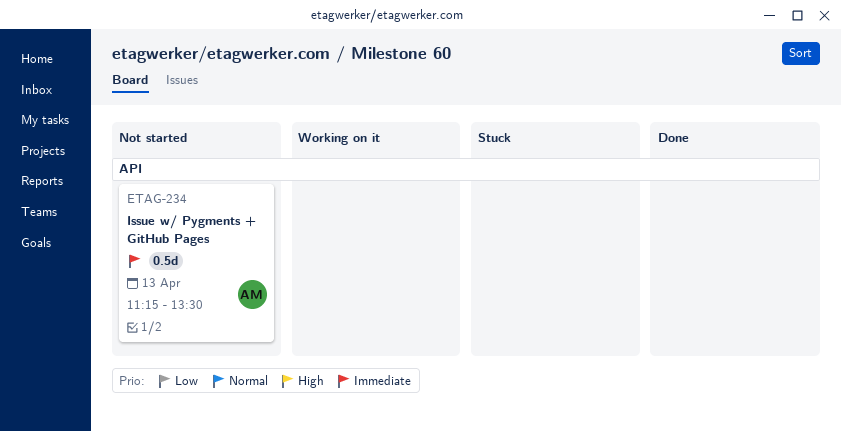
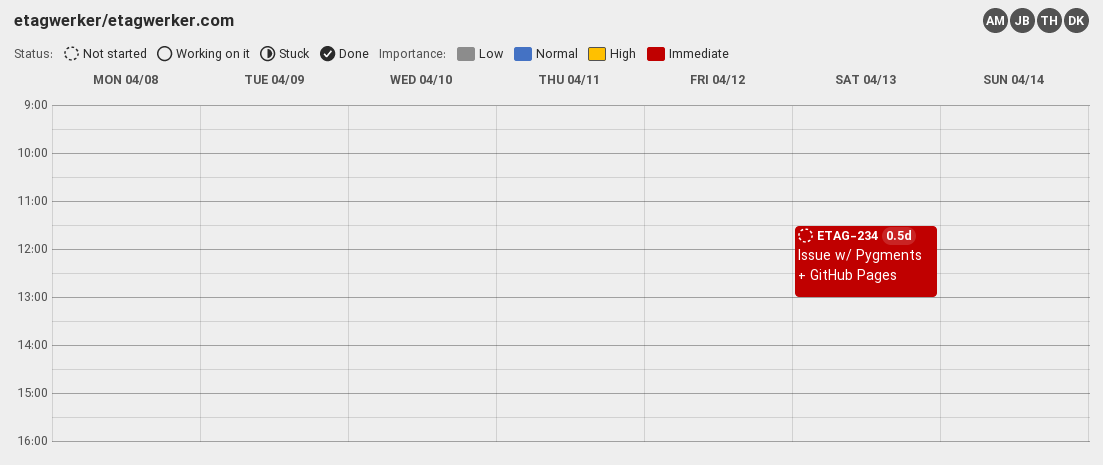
ETAG-234, begins: 11:15 -> 11:30
ETAG-234, ends: 13:30 -> 13:00

